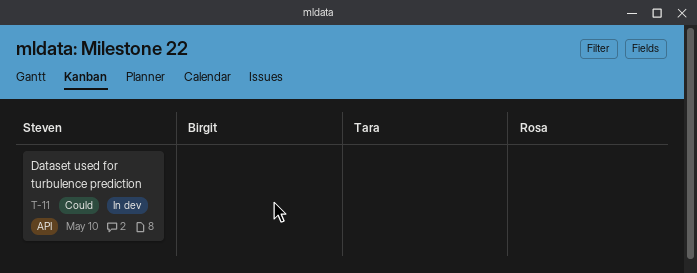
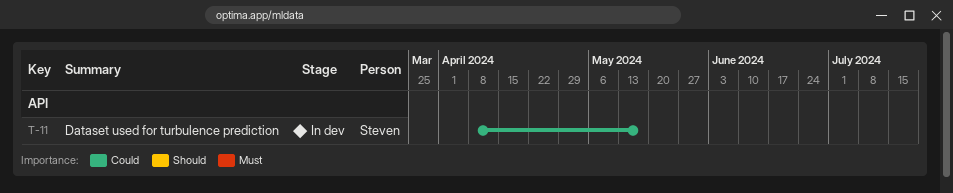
T-11, due: May 10 -> May 17

